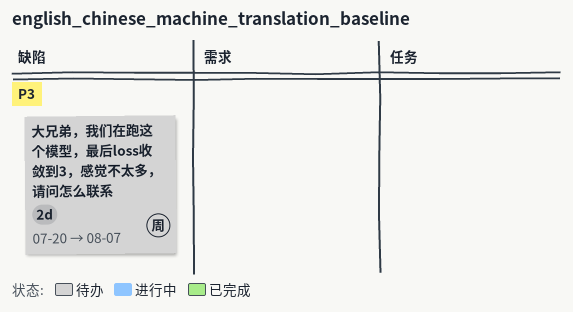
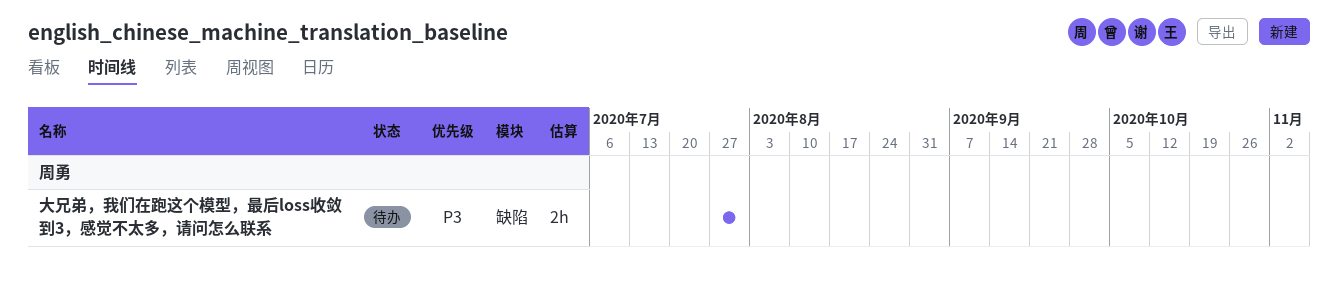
大兄弟，我们在跑这个模型，最后loss收敛到3，感觉不太多，请问怎么联系, estimate: 2d -> 2h
大兄弟，我们在跑这个模型，最后loss收敛到3，感觉不太多，请问怎么联系, start: Jul 20 -> Jul 27
大兄弟，我们在跑这个模型，最后loss收敛到3，感觉不太多，请问怎么联系, due: Aug 7 -> Jul 31

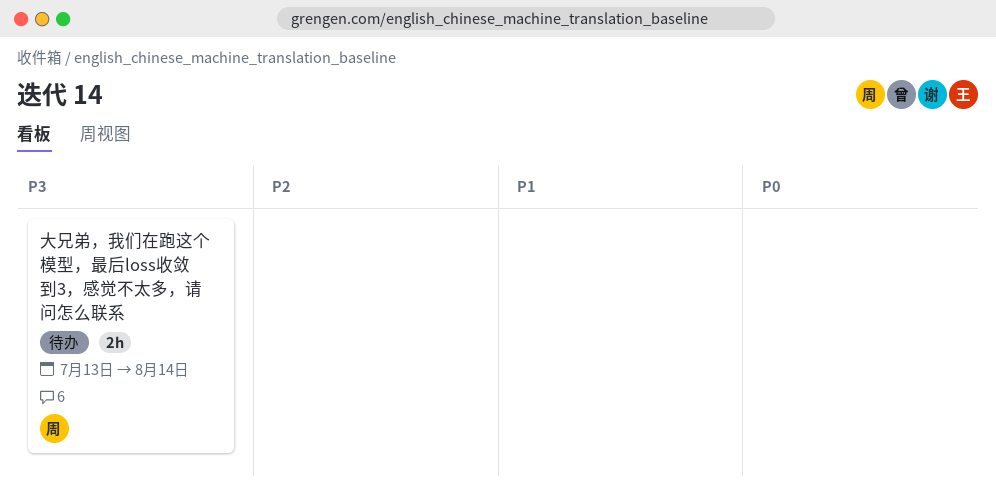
大兄弟，我们在跑这个模型，最后loss收敛到3，感觉不太多，请问怎么联系, start: Jul 27 -> Jul 13
大兄弟，我们在跑这个模型，最后loss收敛到3，感觉不太多，请问怎么联系, due: Jul 31 -> Aug 14

